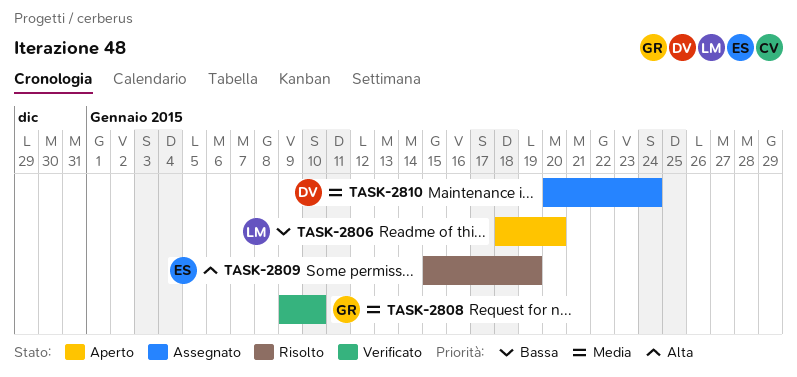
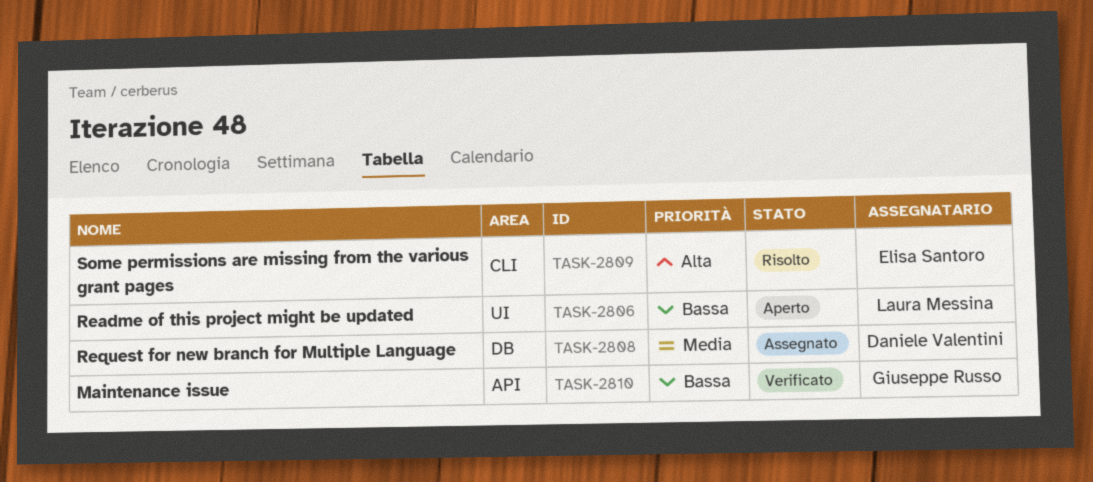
TASK-2808, status: Verificato -> Assegnato
TASK-2808, owner: Giuseppe Russo -> Daniele Valentini
TASK-2810, status: Assegnato -> Verificato
TASK-2810, owner: Daniele Valentini -> Giuseppe Russo
TASK-2810, priority: Media -> Bassa

